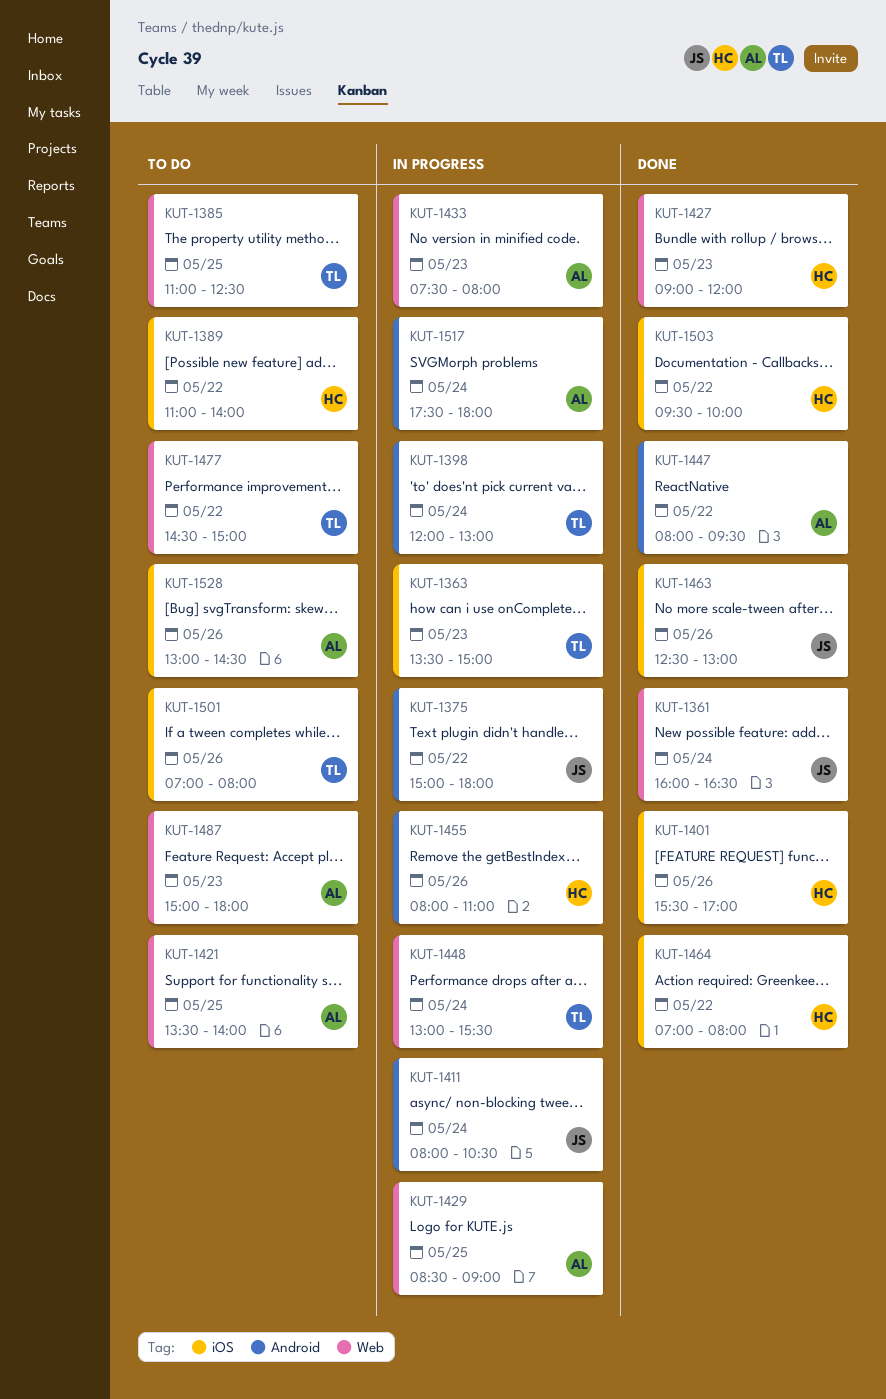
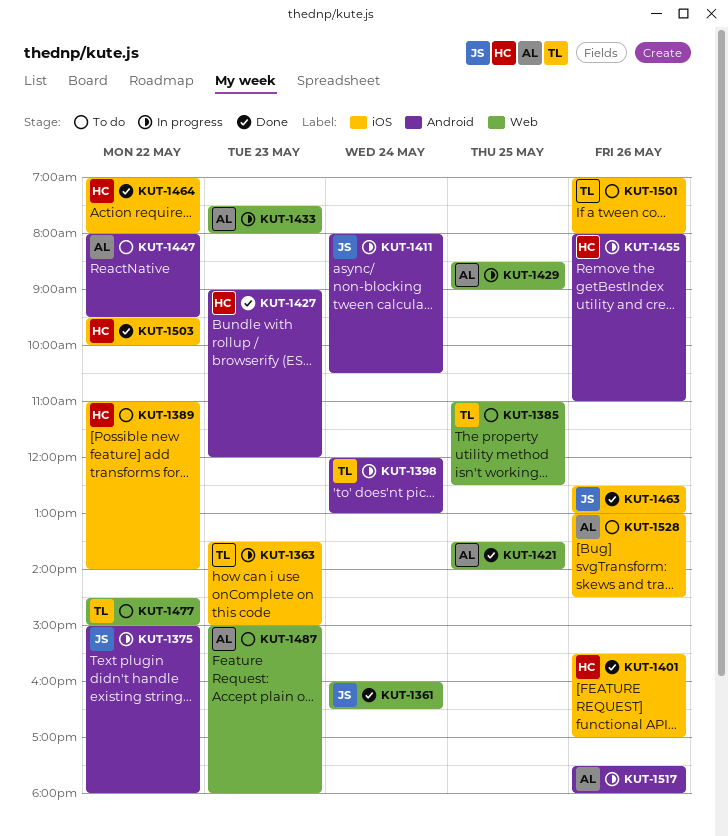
KUT-1421, status: To do -> Done
KUT-1427, label: Web -> Android
KUT-1447, status: Done -> To do
KUT-1448: present -> none
KUT-1517, day: May 24 -> May 26

